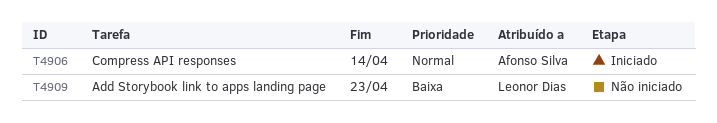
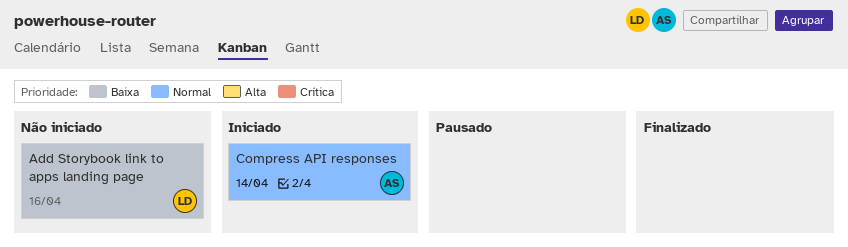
Add Storybook link to apps landing page, due: Apr 23 -> Apr 16

